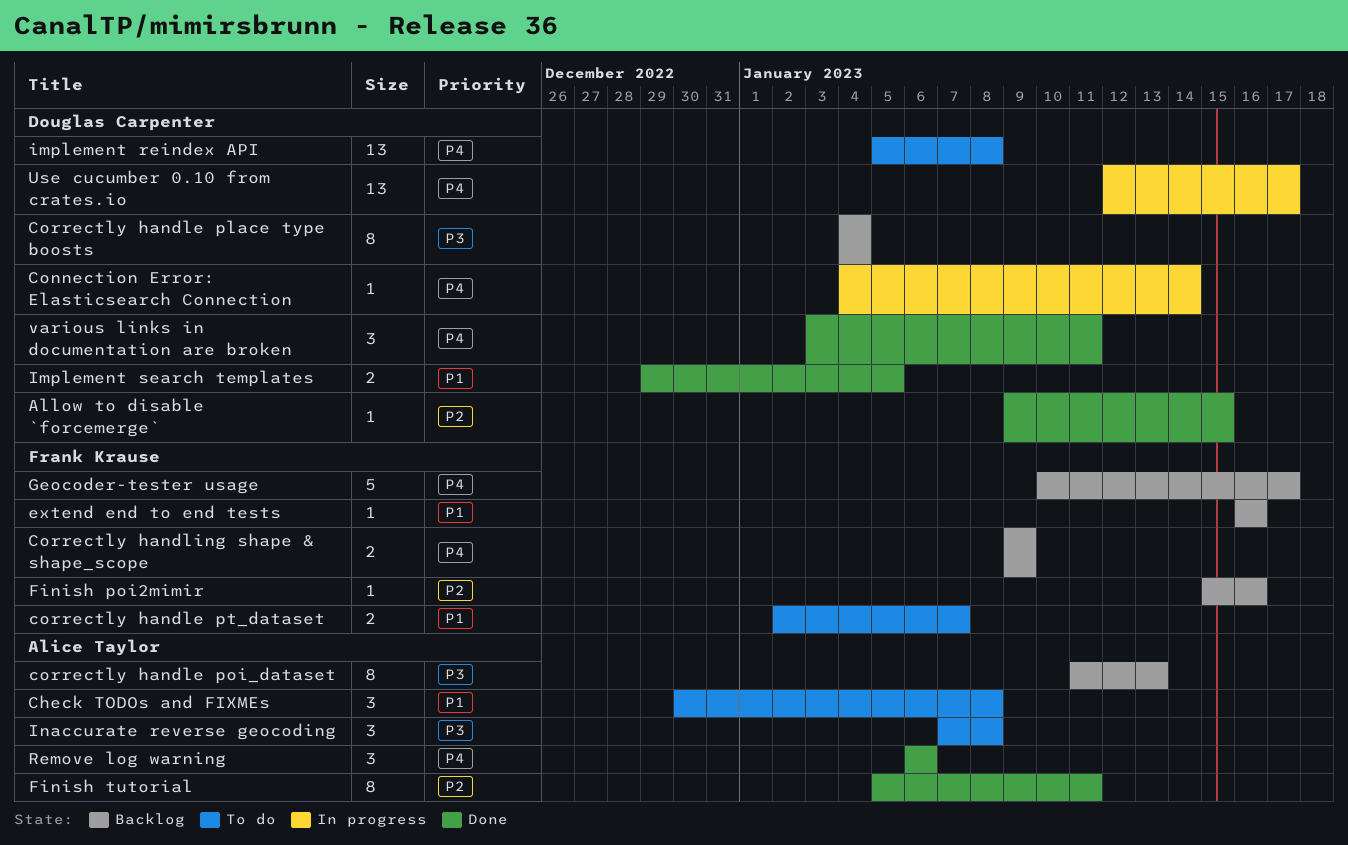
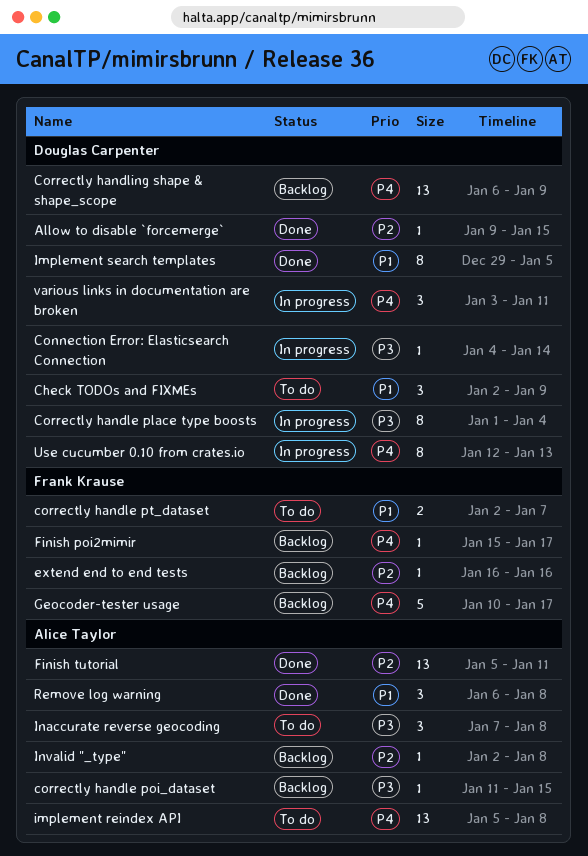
Check TODOs and FIXMEs, owner: Alice Taylor -> Douglas Carpenter
Check TODOs and FIXMEs, start: Dec 30 -> Jan 2
Check TODOs and FIXMEs, due: Jan 8 -> Jan 9
Connection Error: Elasticsearch Connection, priority: P4 -> P3
Correctly handle place type boosts, status: Backlog -> In progress
Correctly handle place type boosts, start: Jan 4 -> Jan 1
correctly handle poi_dataset, estimate: 8 -> 1
correctly handle poi_dataset, due: Jan 13 -> Jan 15
Correctly handling shape & shape_scope, owner: Frank Krause -> Douglas Carpenter
Correctly handling shape & shape_scope, estimate: 2 -> 13
Correctly handling shape & shape_scope, start: Jan 9 -> Jan 6
extend end to end tests, priority: P1 -> P2
Finish poi2mimir, priority: P2 -> P4
Finish poi2mimir, due: Jan 16 -> Jan 17
Finish tutorial, estimate: 8 -> 13
implement reindex API, owner: Douglas Carpenter -> Alice Taylor
Implement search templates, estimate: 2 -> 8
Invalid "_type": none -> present
Remove log warning, priority: P4 -> P1
Remove log warning, due: Jan 6 -> Jan 8
Use cucumber 0.10 from crates.io, estimate: 13 -> 8
Use cucumber 0.10 from crates.io, due: Jan 17 -> Jan 13
various links in documentation are broken, status: Done -> In progress

